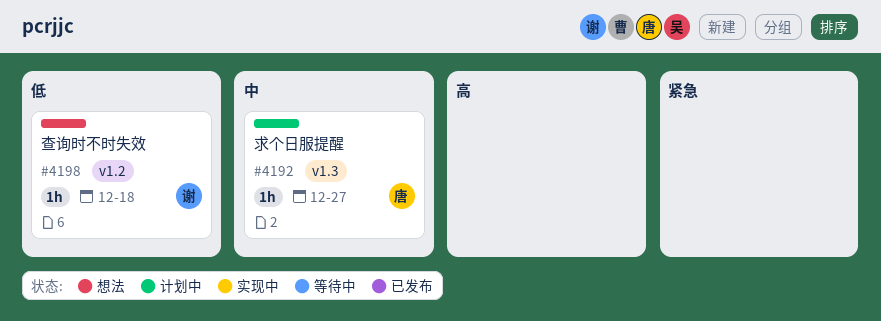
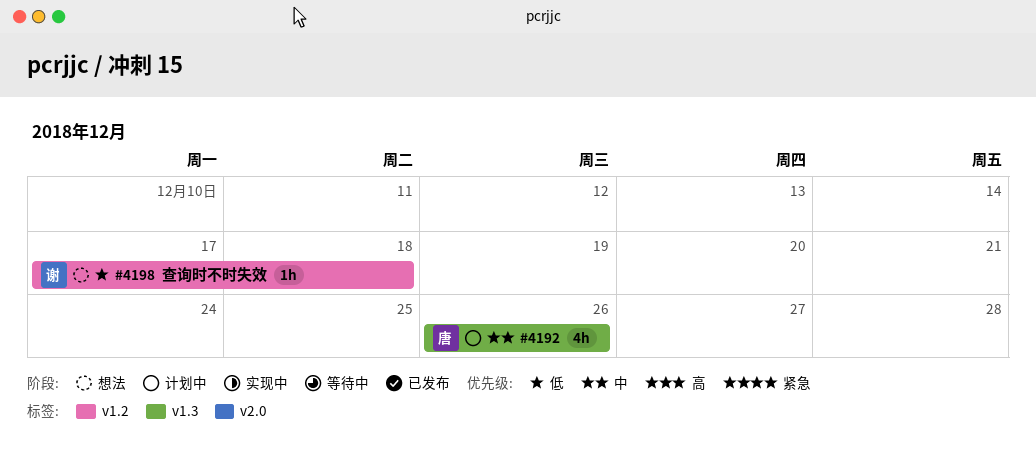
#4192, estimate: 1h -> 4h
#4192, due: Dec 27 -> Dec 26

